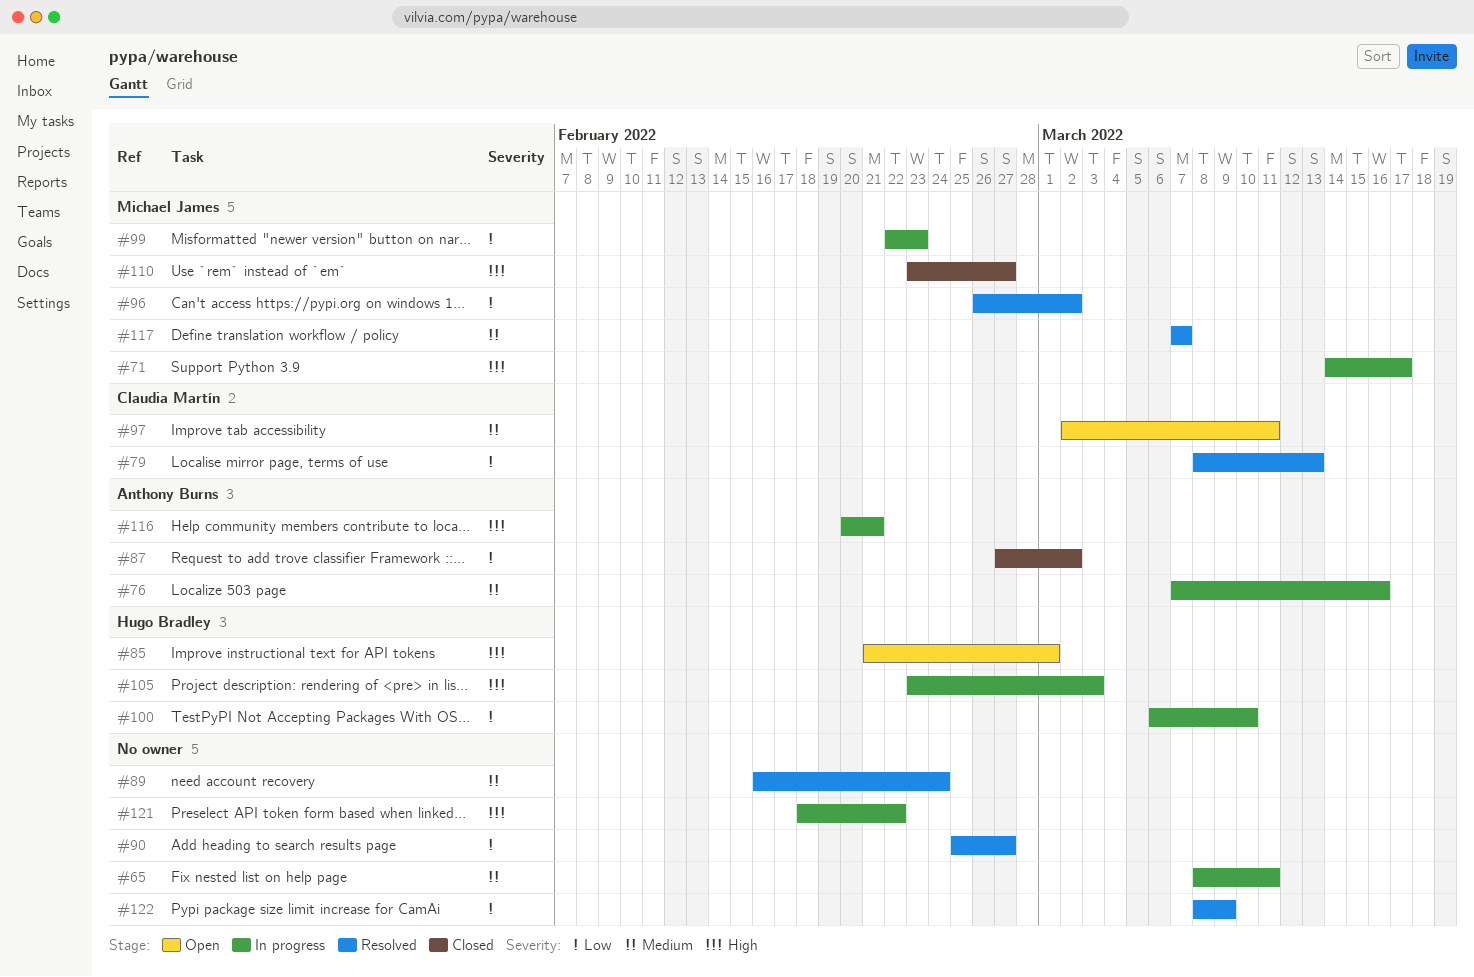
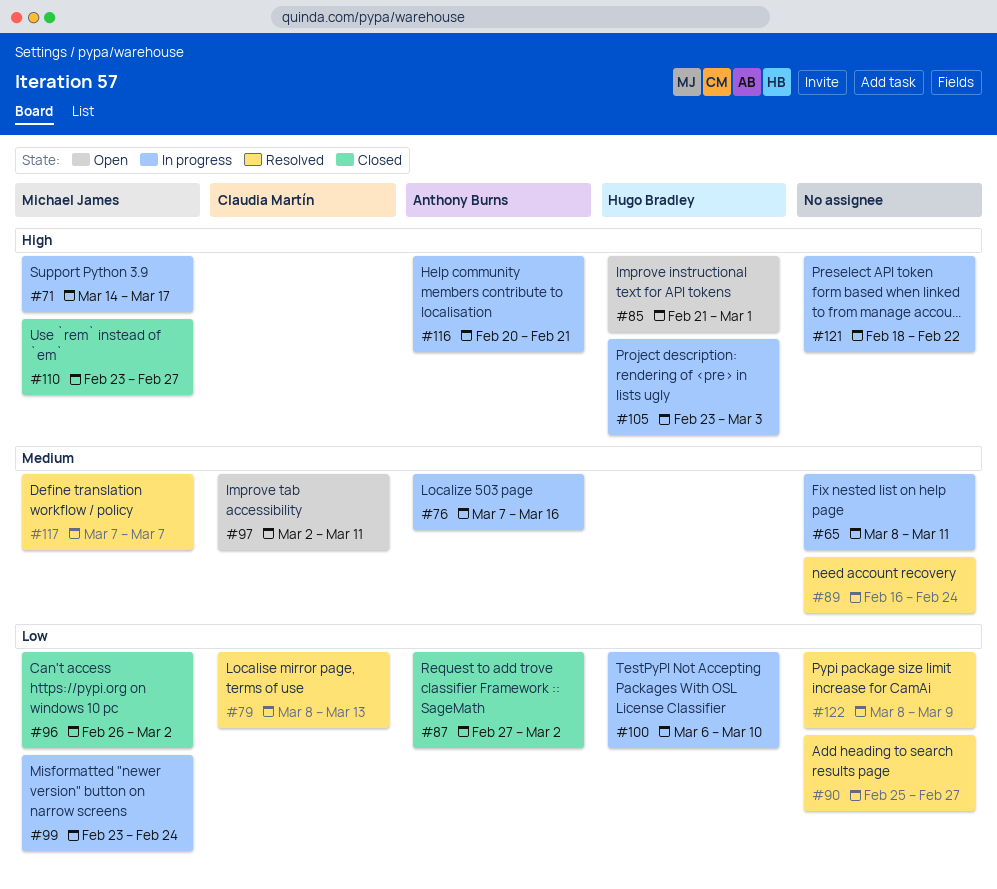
#96, status: Resolved -> Closed
#99, start: Feb 22 -> Feb 23
#99, due: Feb 23 -> Feb 24

